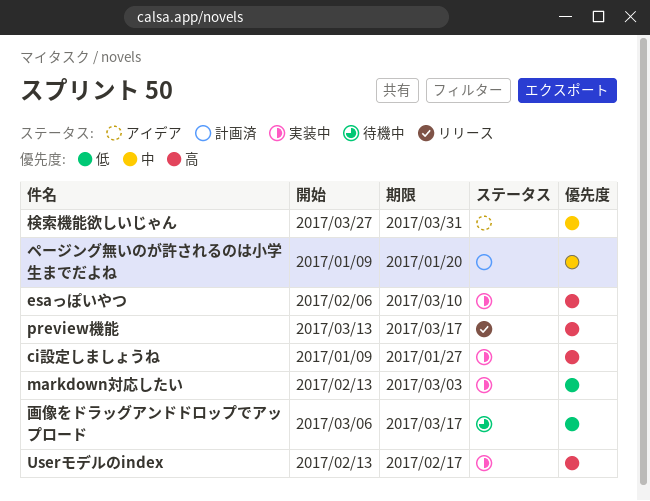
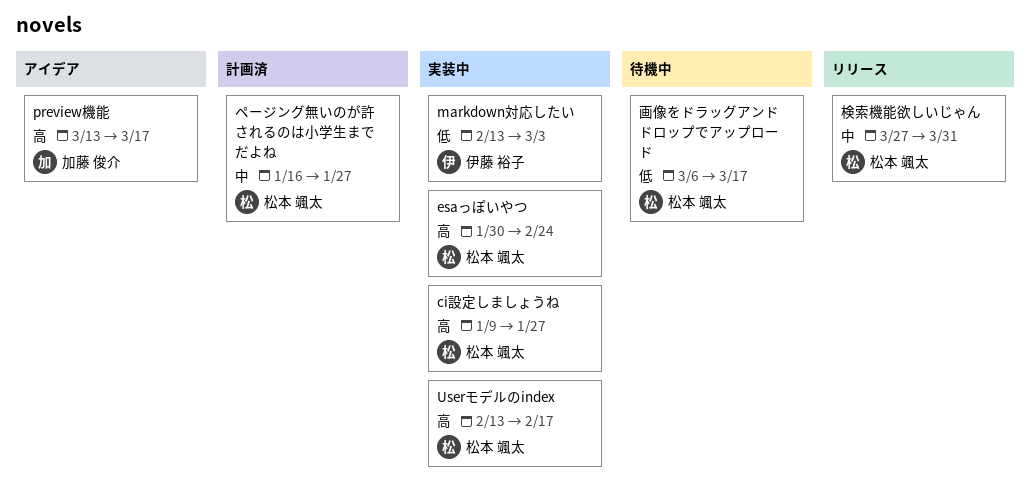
esaっぽいやつ, start: Feb 6 -> Jan 30
esaっぽいやつ, due: Mar 10 -> Feb 24
preview機能, status: リリース -> アイデア
ページング無いのが許されるのは小学生までだよね, start: Jan 9 -> Jan 16
ページング無いのが許されるのは小学生までだよね, due: Jan 20 -> Jan 27
検索機能欲しいじゃん, status: アイデア -> リリース

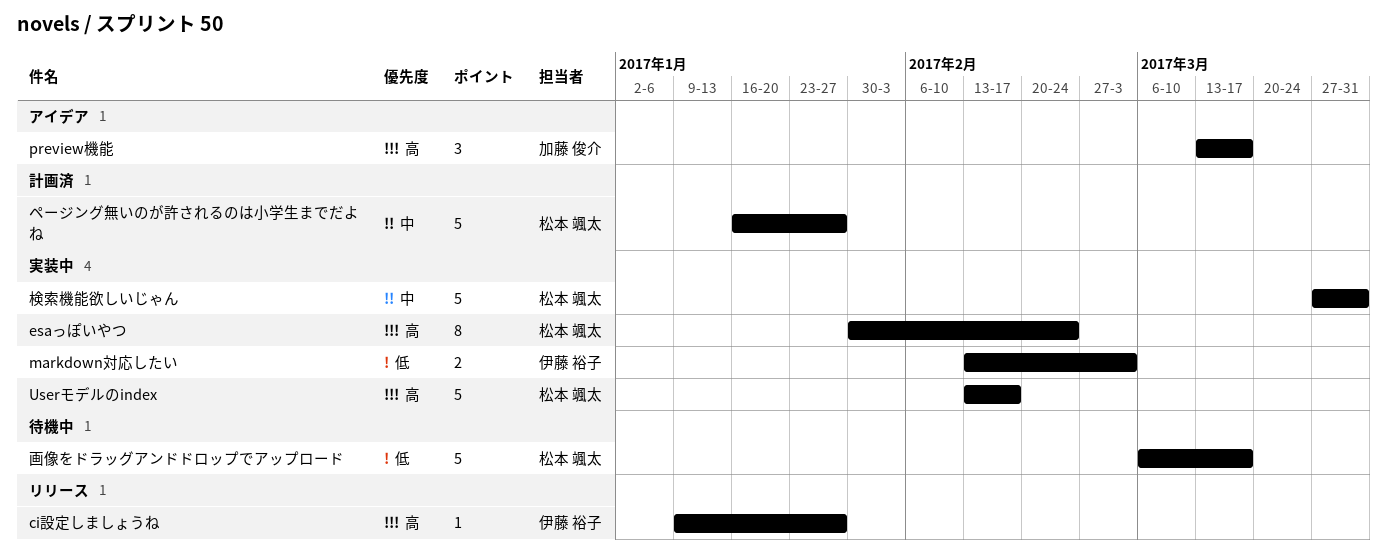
ci設定しましょうね, status: 実装中 -> リリース
ci設定しましょうね, owner: 松本 颯太 -> 伊藤 裕子
検索機能欲しいじゃん, status: リリース -> 実装中

